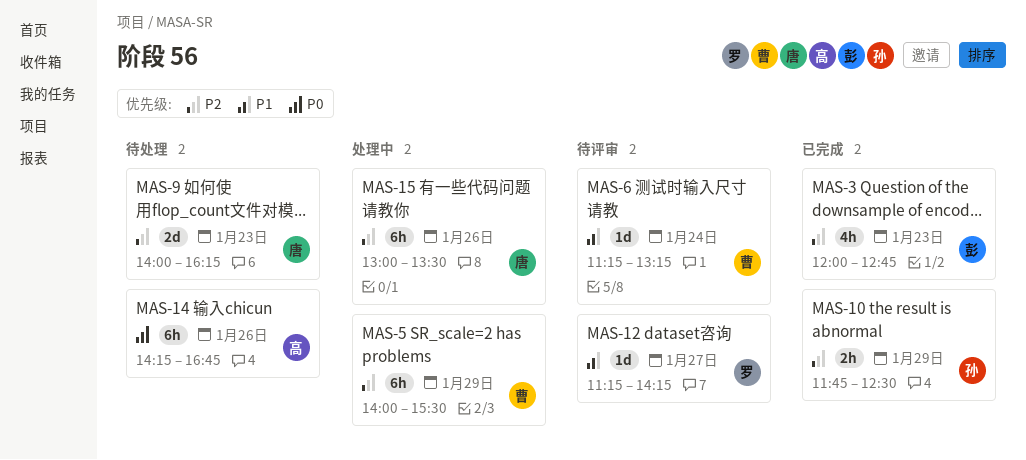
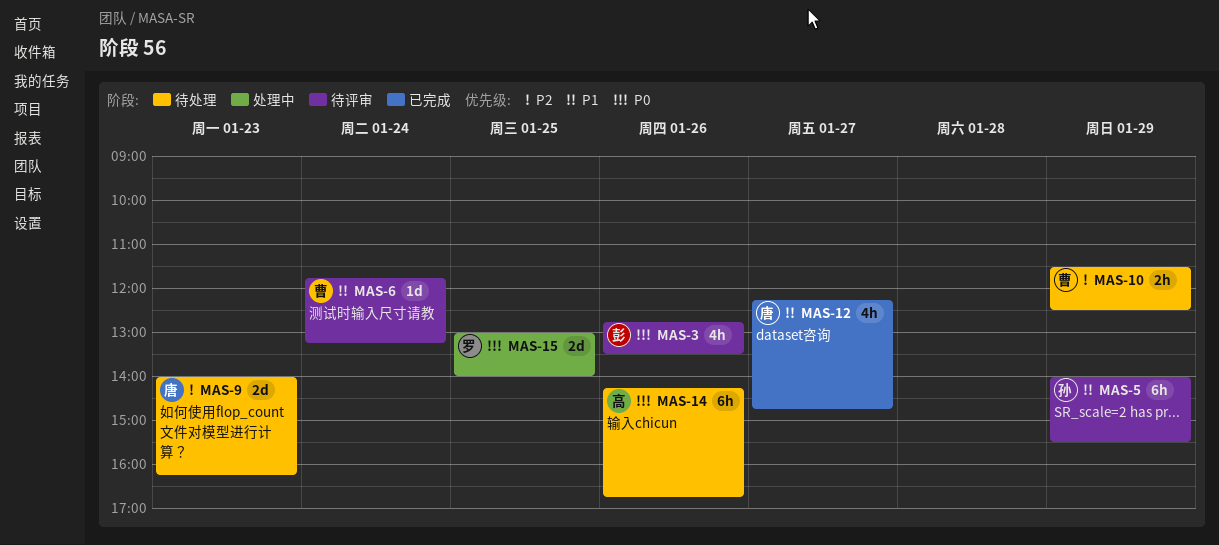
MAS-3, status: 已完成 -> 待评审
MAS-3, priority: P2 -> P0
MAS-3, day: Jan 23 -> Jan 26
MAS-3, begins: 12:00 -> 12:45
MAS-3, ends: 12:45 -> 13:30
MAS-5, status: 处理中 -> 待评审
MAS-5, owner: 曹 -> 孙
MAS-5, priority: P2 -> P1
MAS-6, begins: 11:15 -> 11:45
MAS-10, status: 已完成 -> 待处理
MAS-10, owner: 孙 -> 曹
MAS-10, begins: 11:45 -> 11:30
MAS-12, status: 待评审 -> 已完成
MAS-12, owner: 罗 -> 唐
MAS-12, estimate: 1d -> 4h
MAS-12, begins: 11:15 -> 12:15
MAS-12, ends: 14:15 -> 14:45
MAS-15, owner: 唐 -> 罗
MAS-15, priority: P2 -> P0
MAS-15, estimate: 6h -> 2d
MAS-15, day: Jan 26 -> Jan 25
MAS-15, ends: 13:30 -> 14:00

